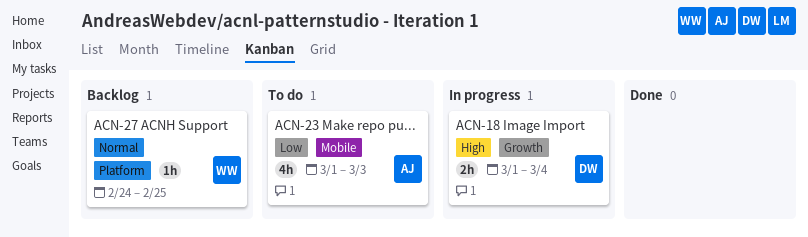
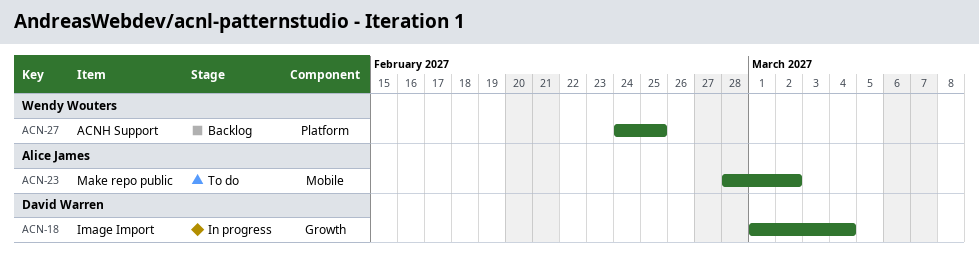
ACN-23, start: Mar 1 -> Feb 28
ACN-23, due: Mar 3 -> Mar 2

